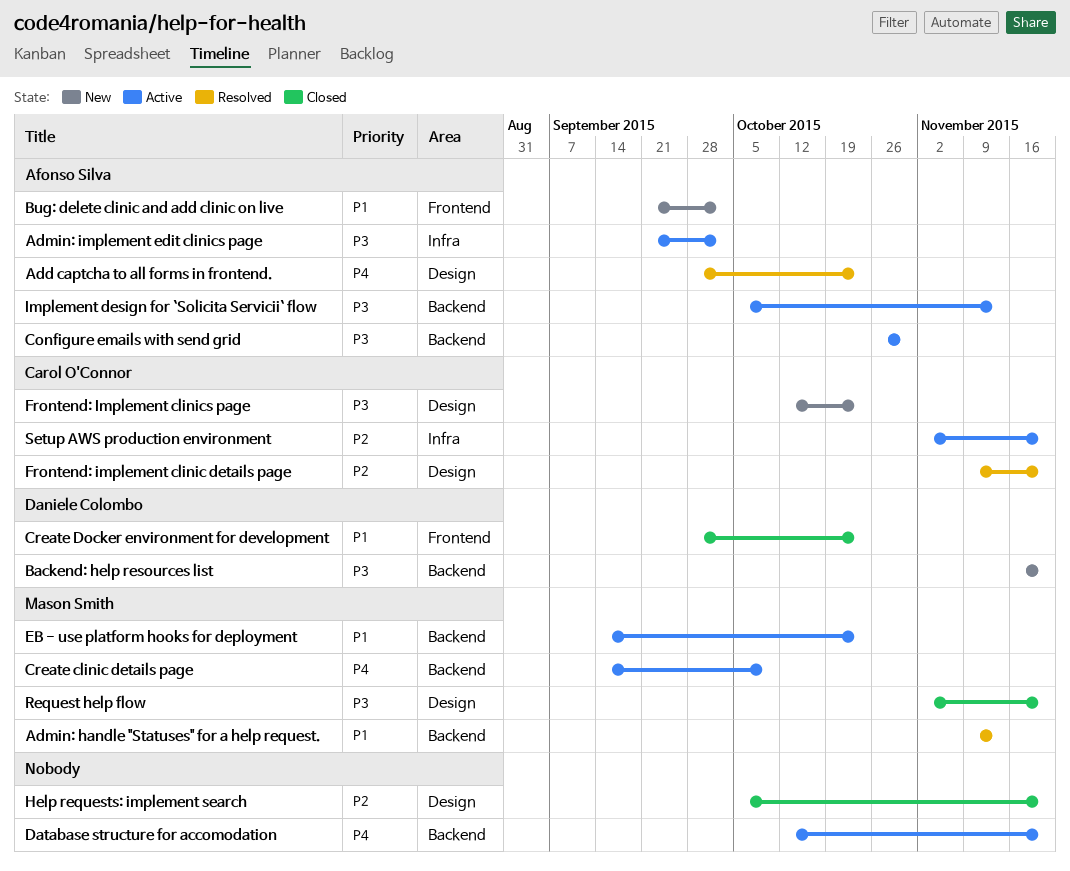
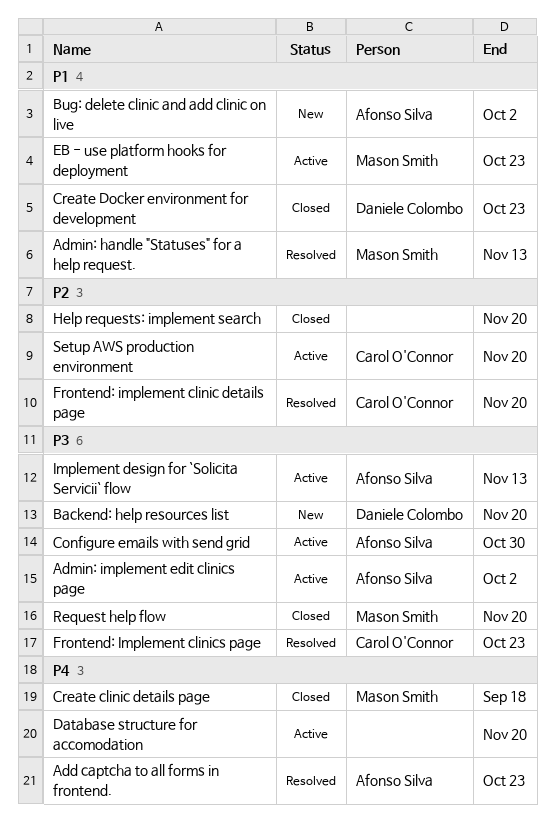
Create clinic details page, status: Active -> Closed
Create clinic details page, due: Oct 9 -> Sep 18
Frontend: Implement clinics page, status: New -> Resolved

